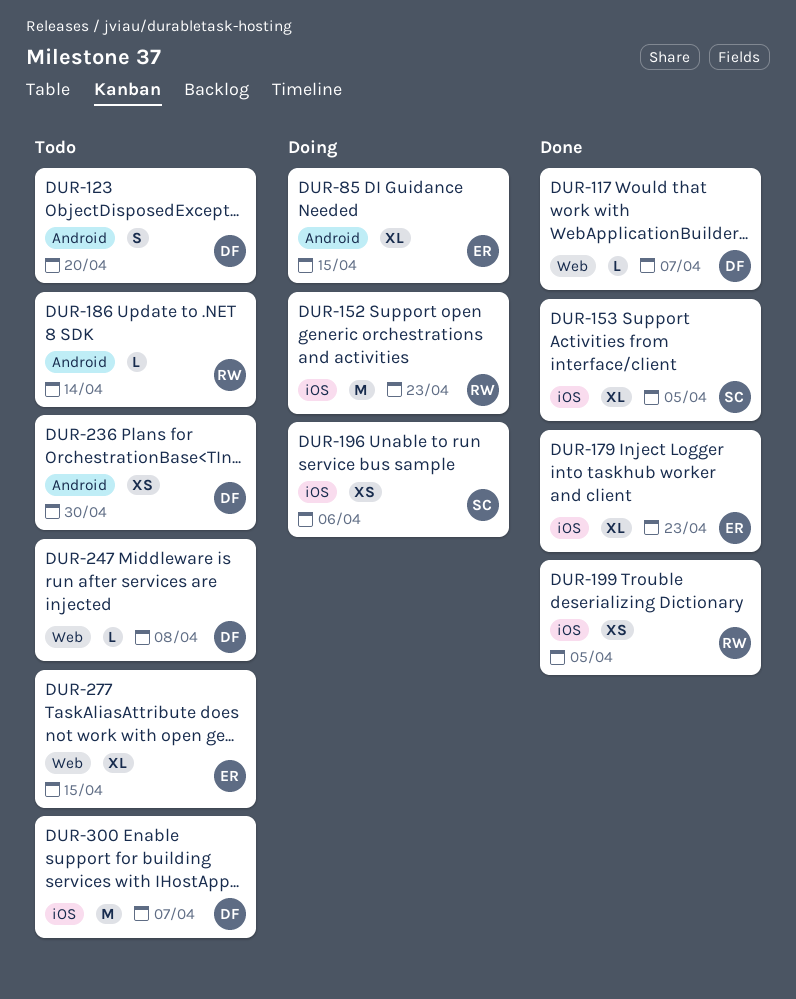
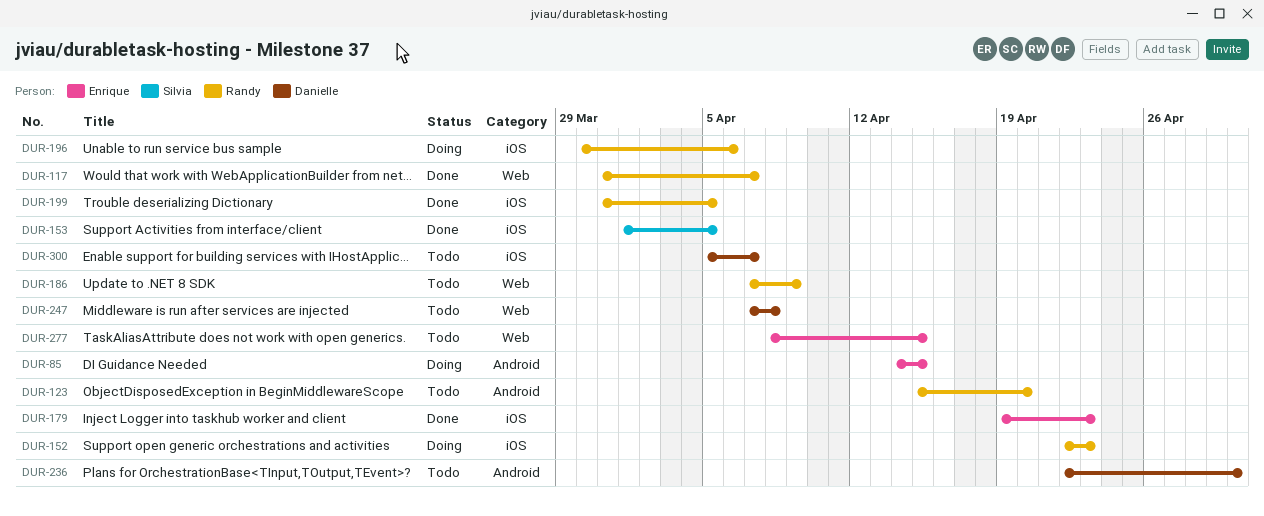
DUR-117, owner: Danielle -> Randy
DUR-123, owner: Danielle -> Randy
DUR-186, label: Android -> Web
DUR-186, due: Apr 14 -> Apr 9
DUR-196, owner: Silvia -> Randy

